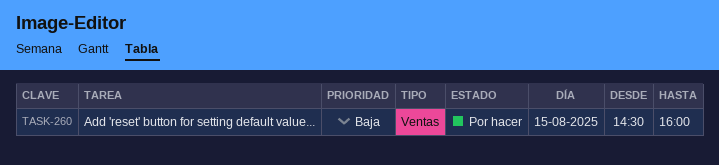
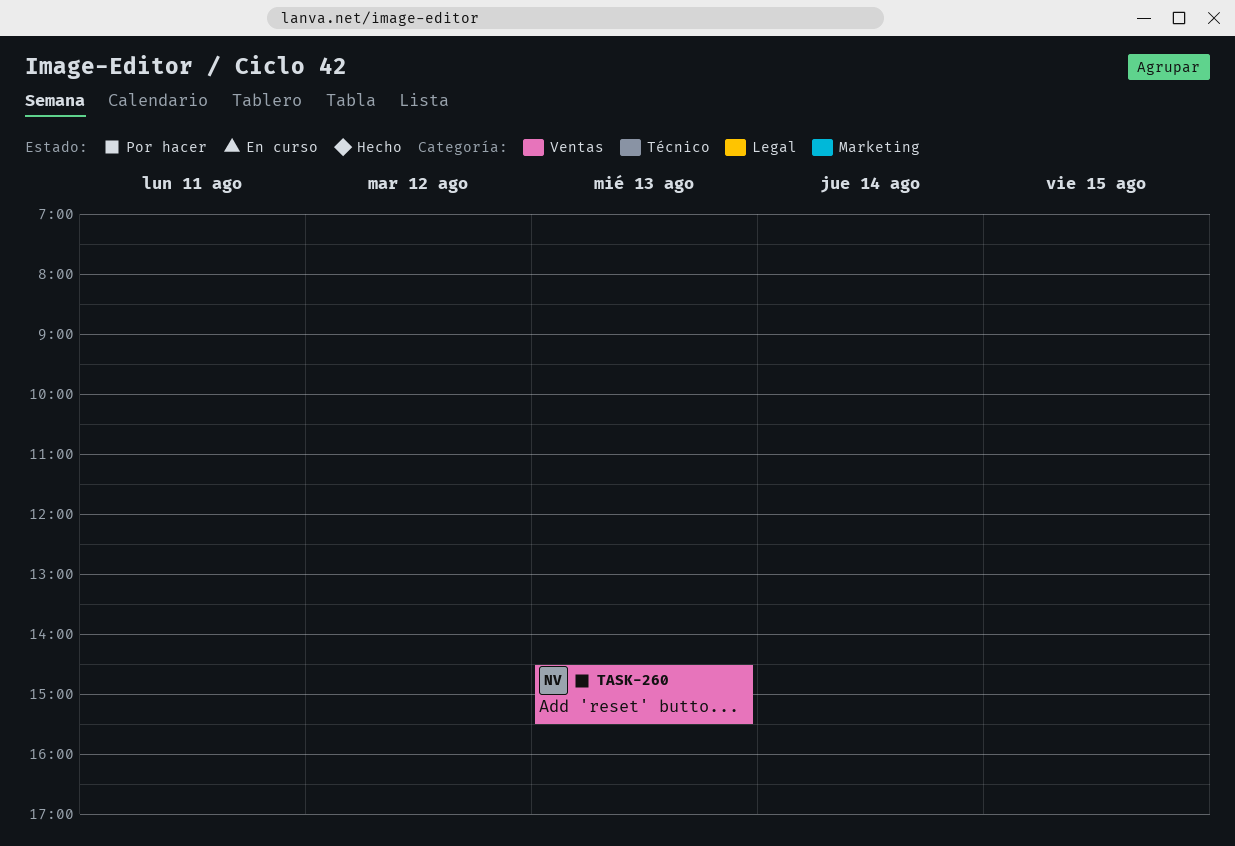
TASK-260, day: Aug 15 -> Aug 13
TASK-260, ends: 16:00 -> 15:30

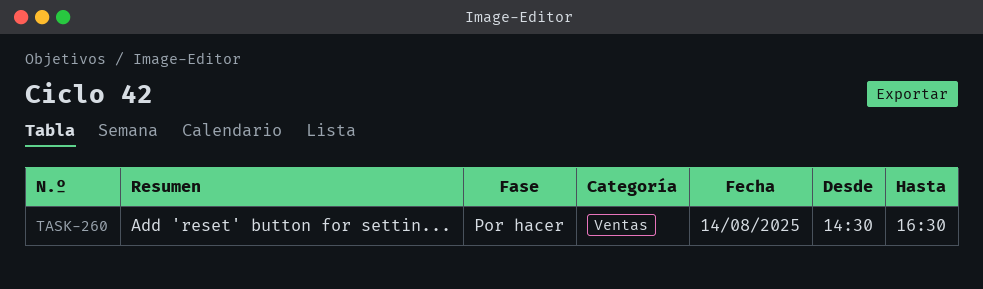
TASK-260, day: Aug 13 -> Aug 14
TASK-260, ends: 15:30 -> 16:30

